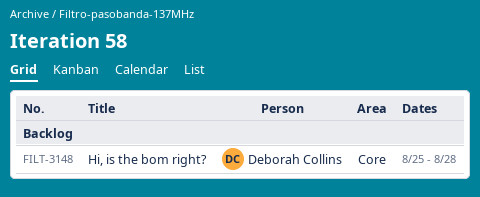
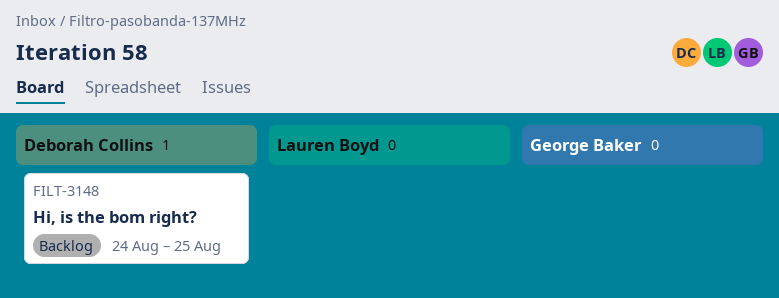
FILT-3148, start: Aug 25 -> Aug 24
FILT-3148, due: Aug 28 -> Aug 25

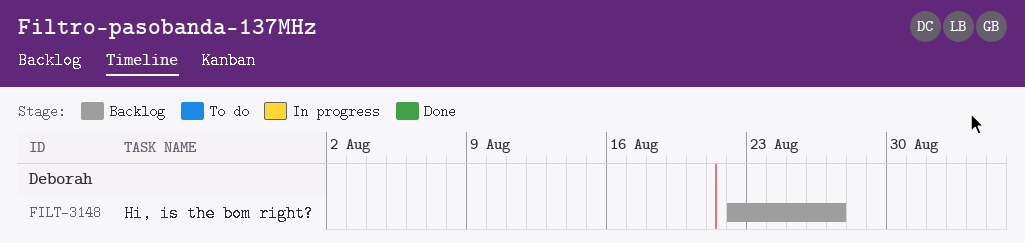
FILT-3148, start: Aug 24 -> Aug 22
FILT-3148, due: Aug 25 -> Aug 27

